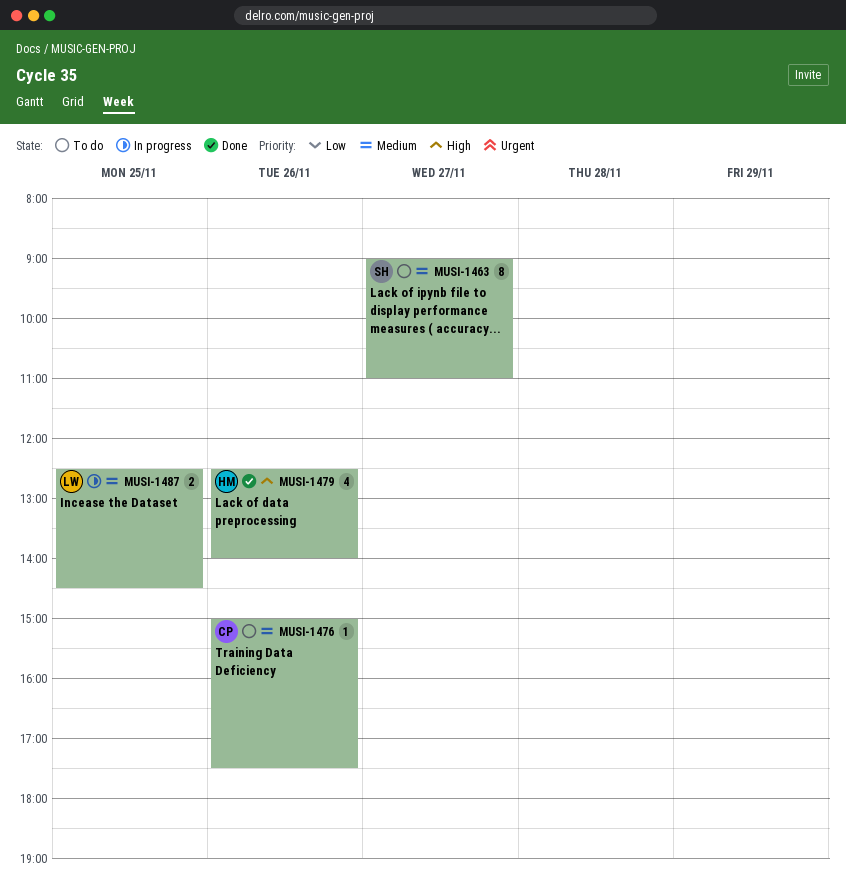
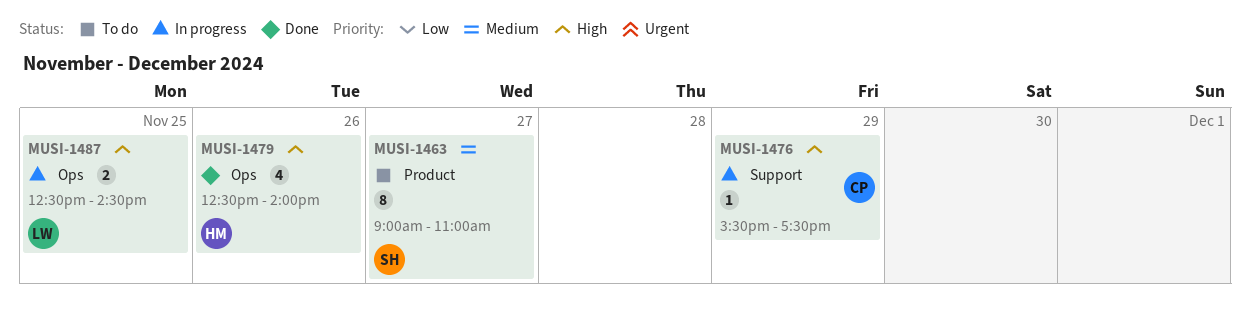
MUSI-1476, status: To do -> In progress
MUSI-1476, priority: Medium -> High
MUSI-1476, day: Nov 26 -> Nov 29
MUSI-1476, begins: 15:00 -> 15:30
MUSI-1487, priority: Medium -> High

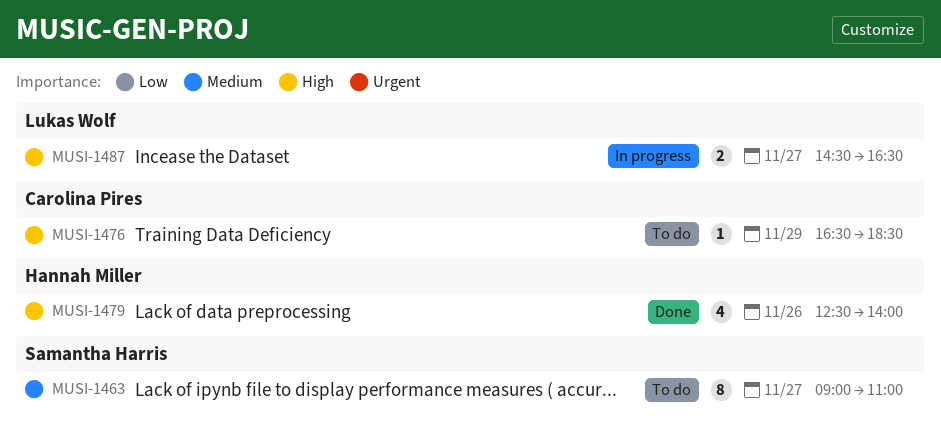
MUSI-1476, status: In progress -> To do
MUSI-1476, begins: 15:30 -> 16:30
MUSI-1476, ends: 17:30 -> 18:30
MUSI-1487, day: Nov 25 -> Nov 27
MUSI-1487, begins: 12:30 -> 14:30
MUSI-1487, ends: 14:30 -> 16:30

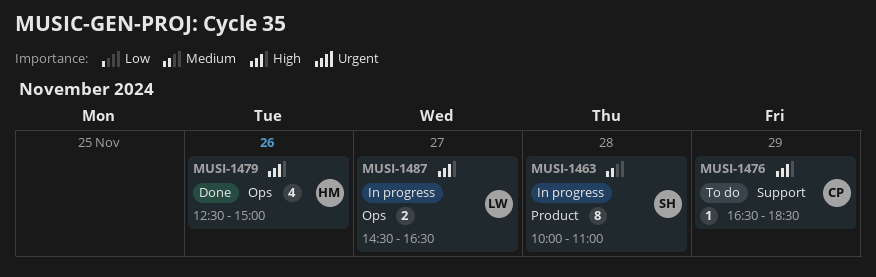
MUSI-1463, status: To do -> In progress
MUSI-1463, day: Nov 27 -> Nov 28
MUSI-1463, begins: 09:00 -> 10:00
MUSI-1479, ends: 14:00 -> 15:00

